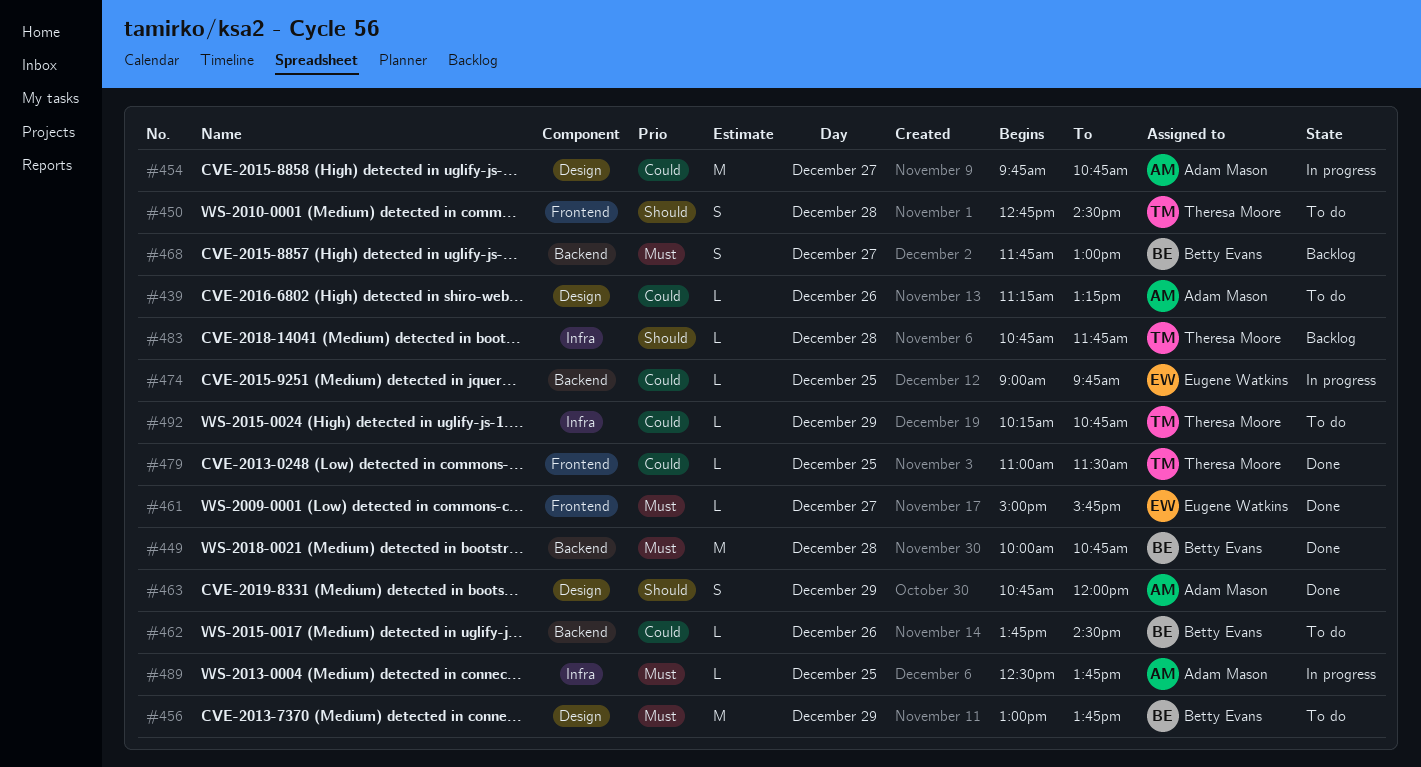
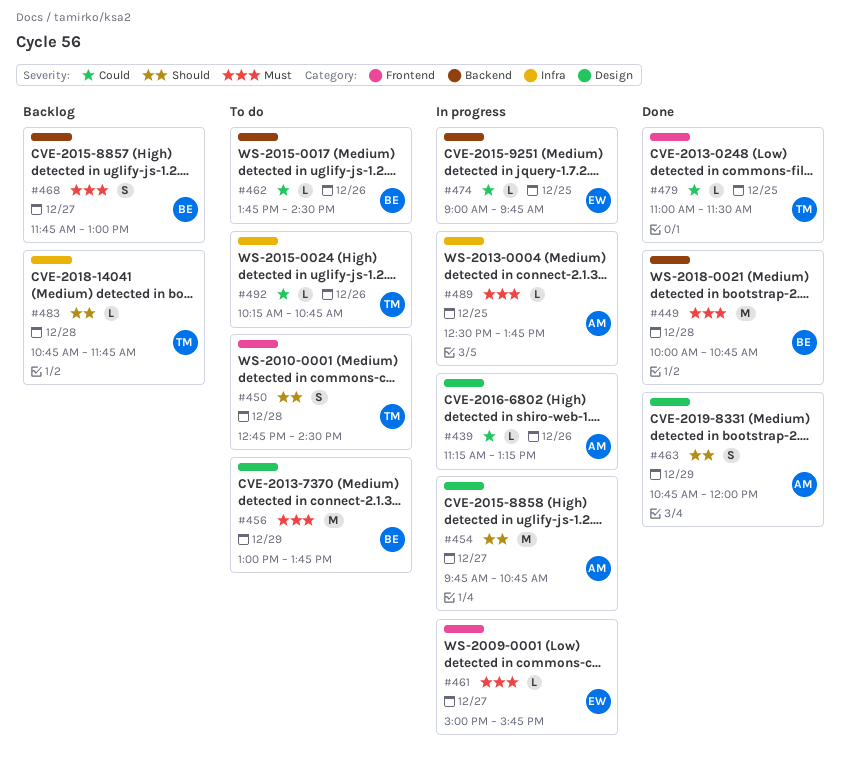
#439, status: To do -> In progress
#454, priority: Could -> Should
#461, status: Done -> In progress
#492, day: Dec 29 -> Dec 26

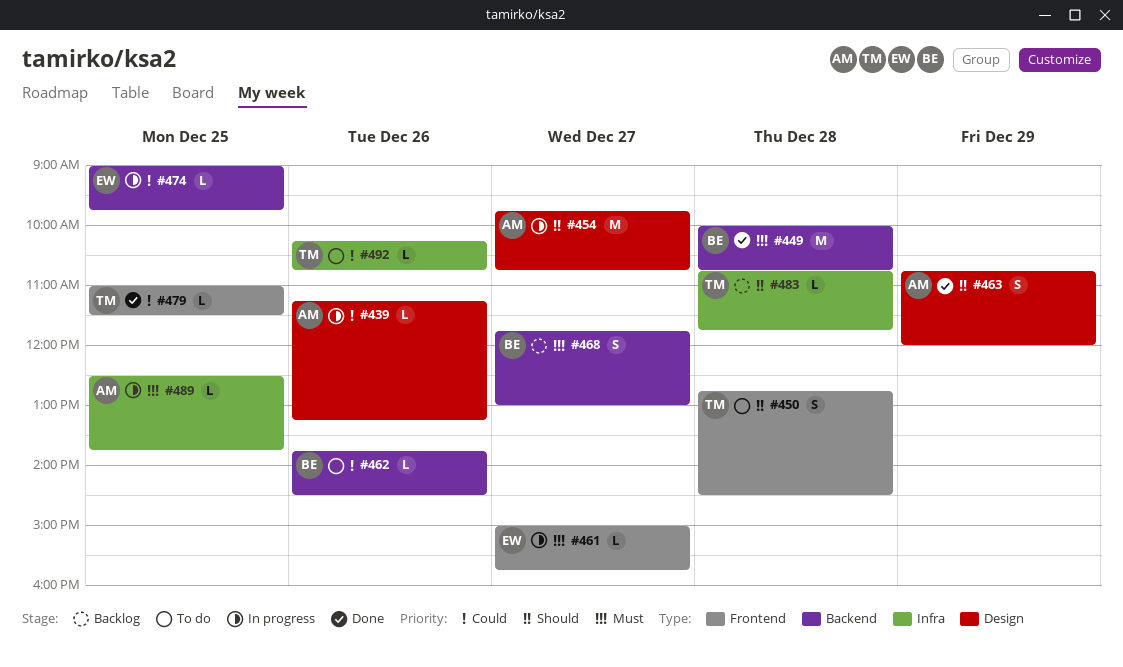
#456: present -> none

